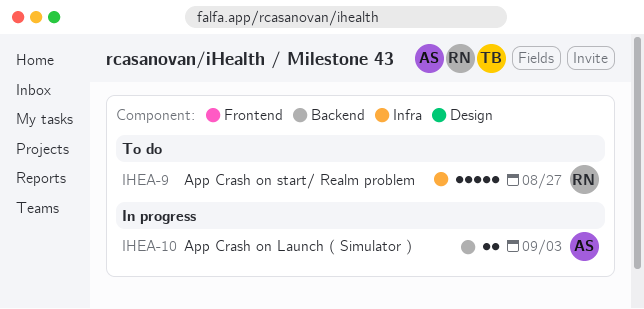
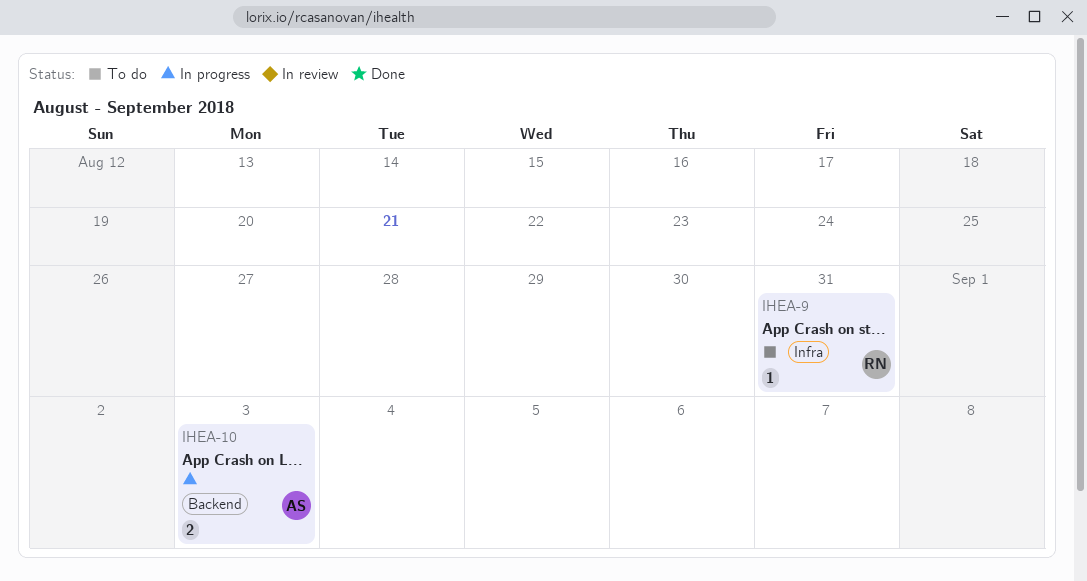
IHEA-9, estimate: 5 -> 1
IHEA-9, due: Aug 27 -> Aug 31

